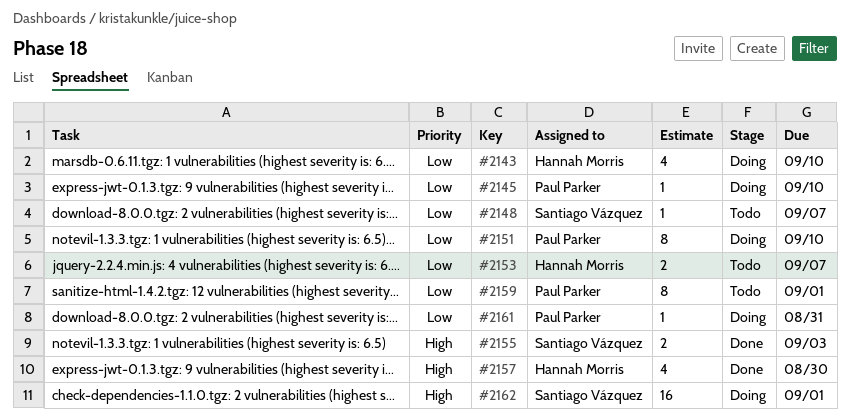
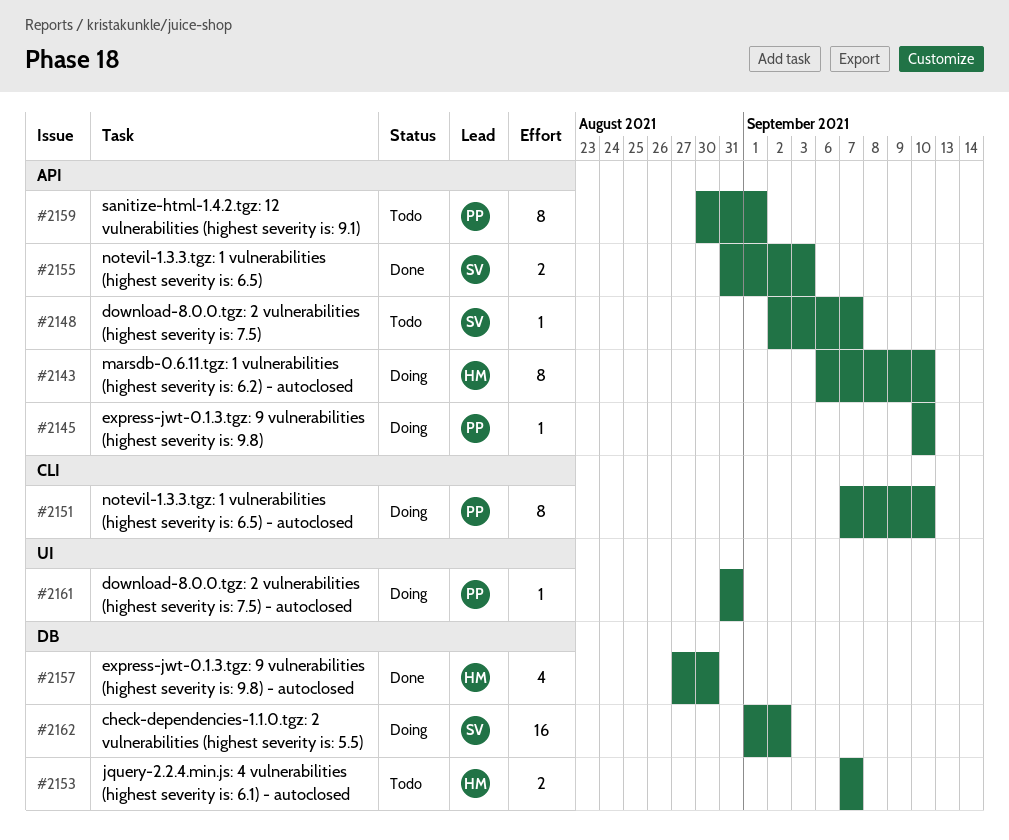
#2143, estimate: 4 -> 8
#2162, due: Sep 1 -> Sep 2

